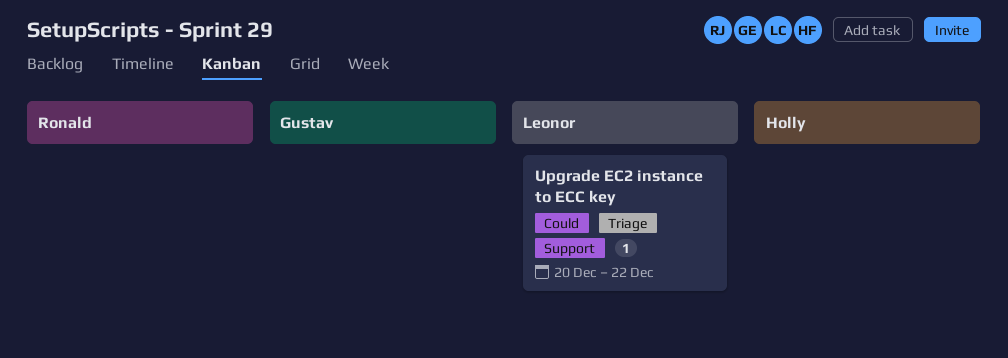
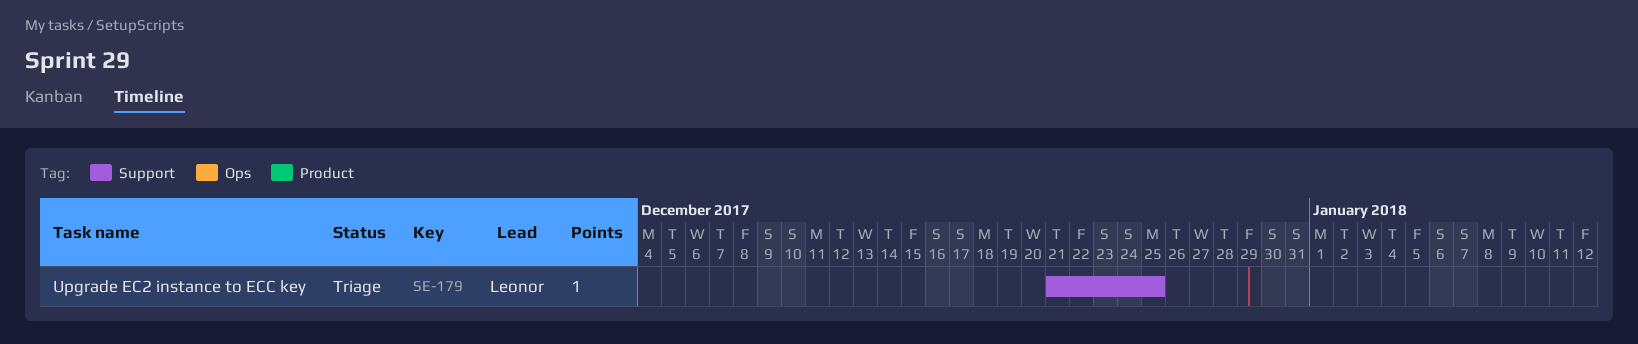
Upgrade EC2 instance to ECC key, start: Dec 20 -> Dec 21
Upgrade EC2 instance to ECC key, due: Dec 22 -> Dec 25

